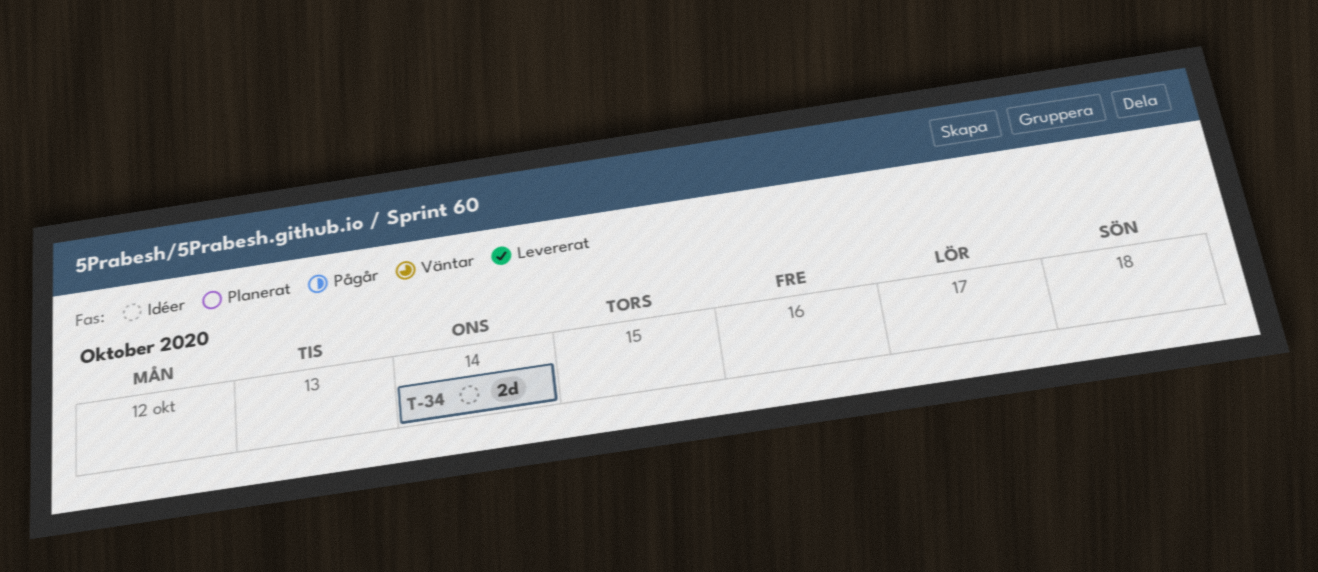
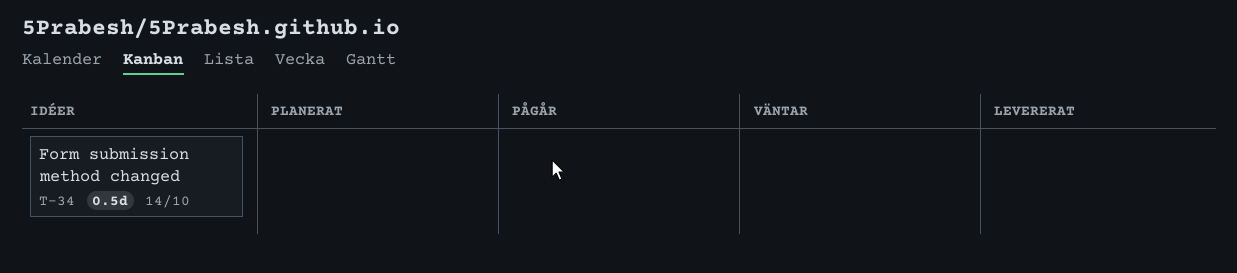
T-34, estimate: 2d -> 0.5d

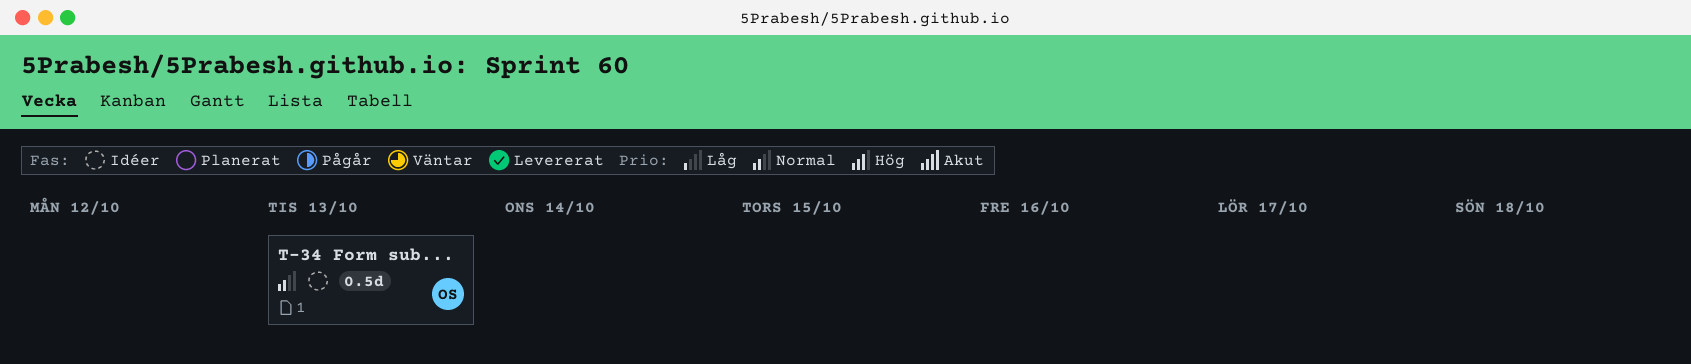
T-34, due: Oct 14 -> Oct 13

